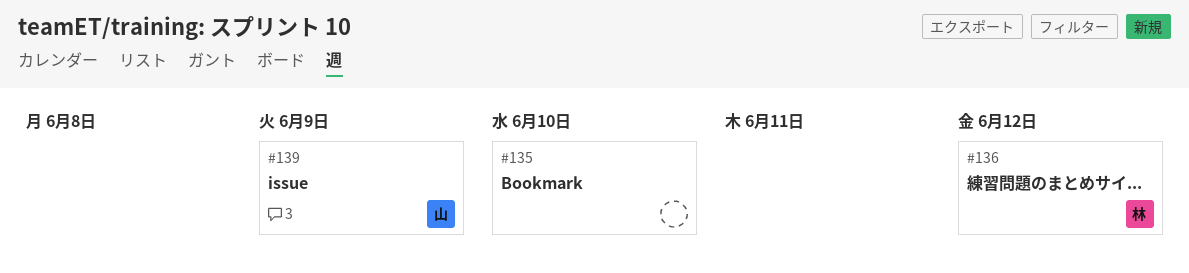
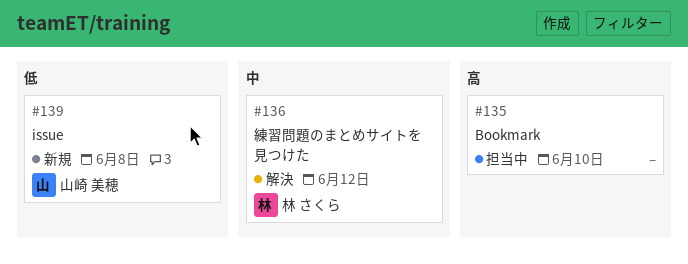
#139, due: Jun 9 -> Jun 8

